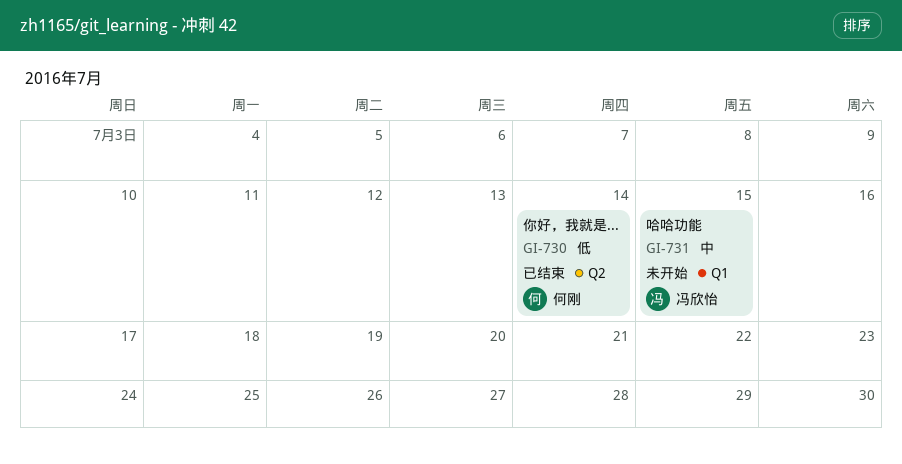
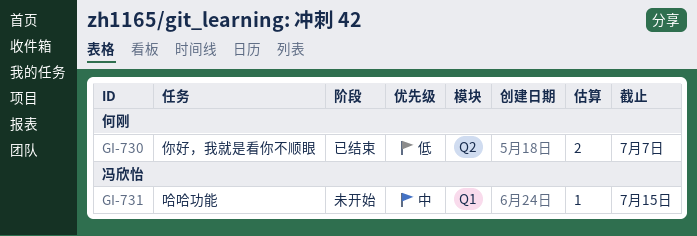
GI-730, due: Jul 14 -> Jul 7

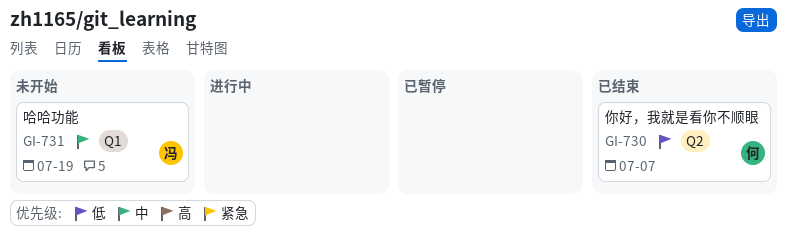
GI-731, due: Jul 15 -> Jul 19

